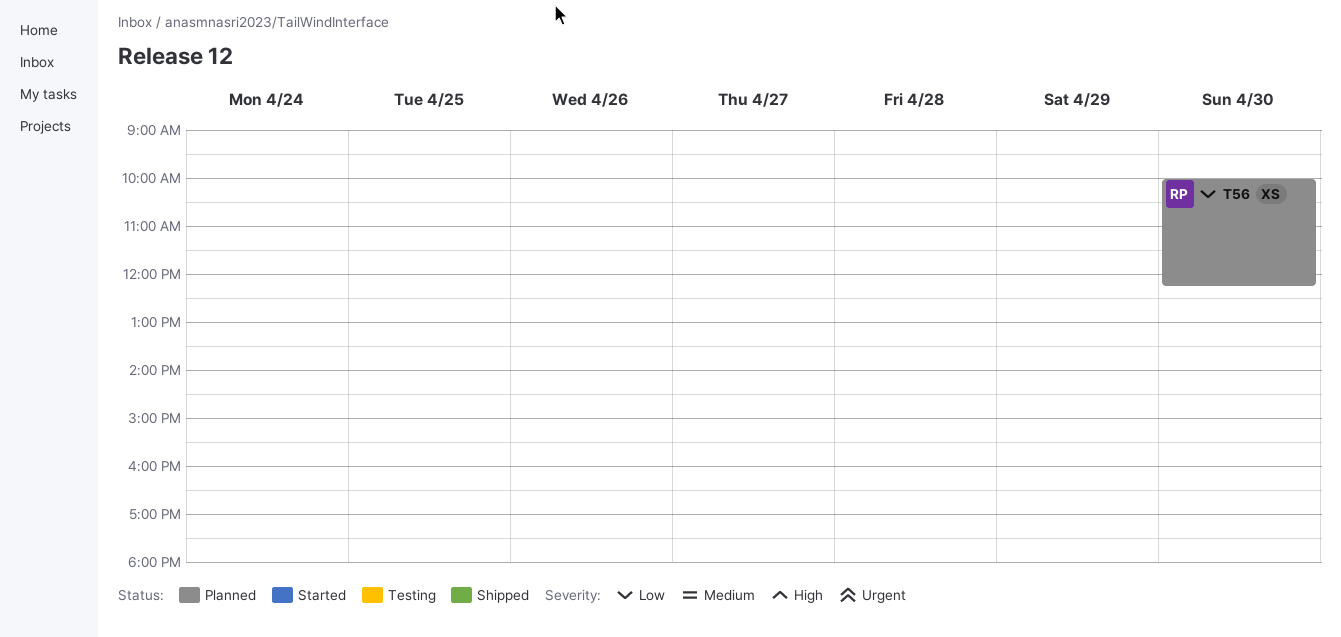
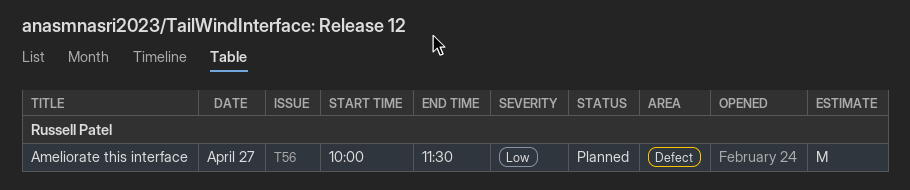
T56, estimate: XS -> M
T56, day: Apr 30 -> Apr 27
T56, ends: 12:15 -> 11:30

